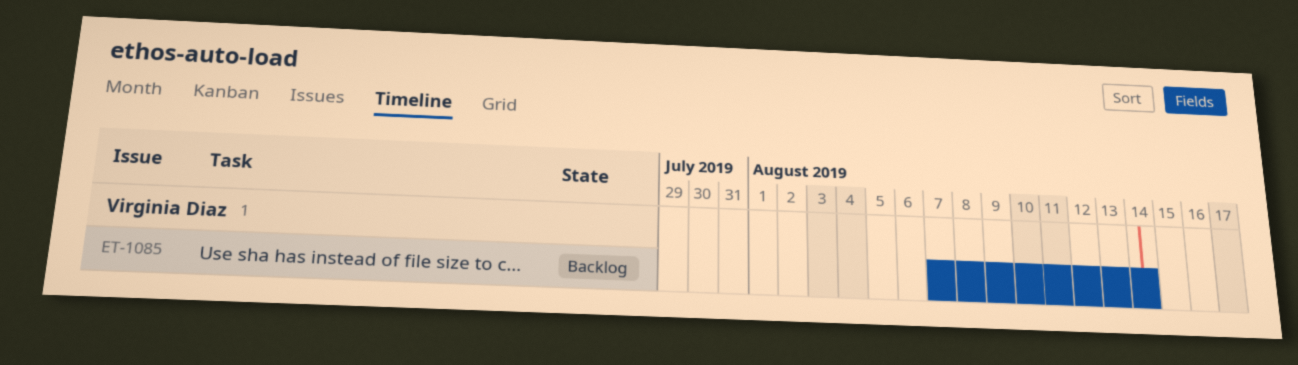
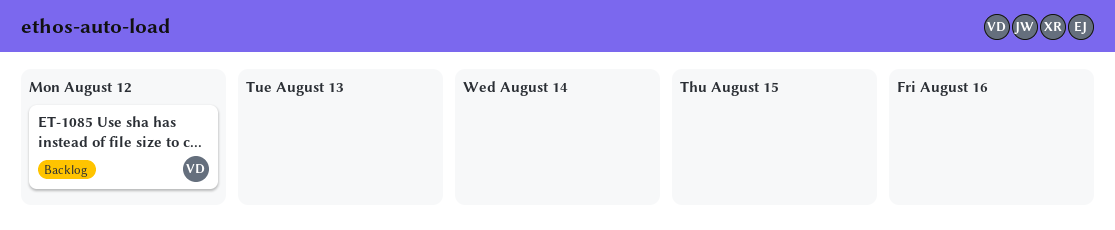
ET-1085, due: Aug 14 -> Aug 12

